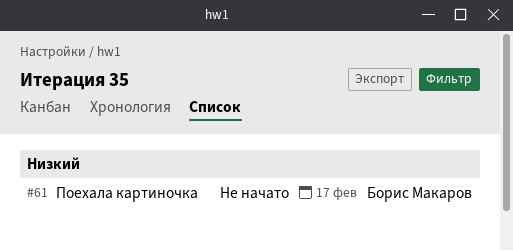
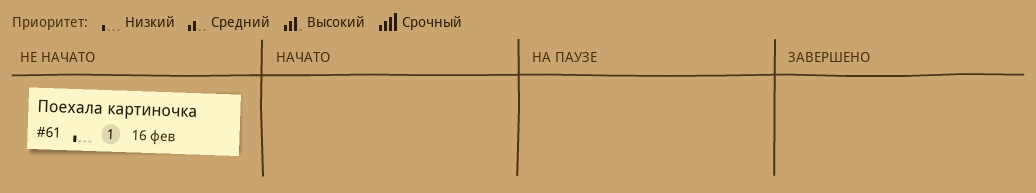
#61, due: Feb 17 -> Feb 16

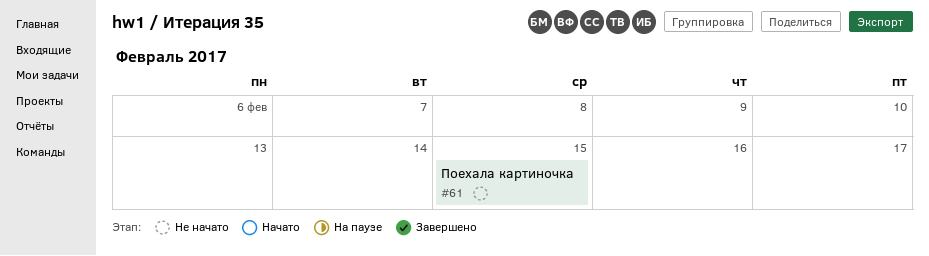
#61, due: Feb 16 -> Feb 15

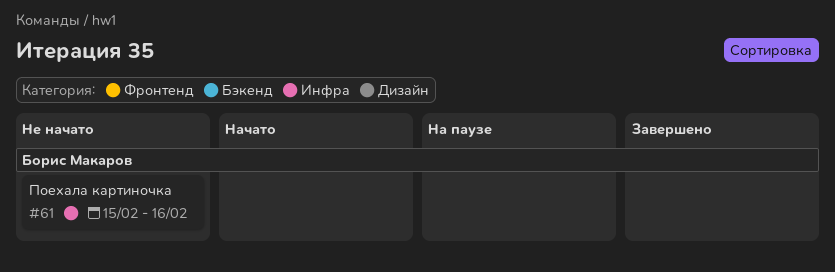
#61, due: Feb 15 -> Feb 16

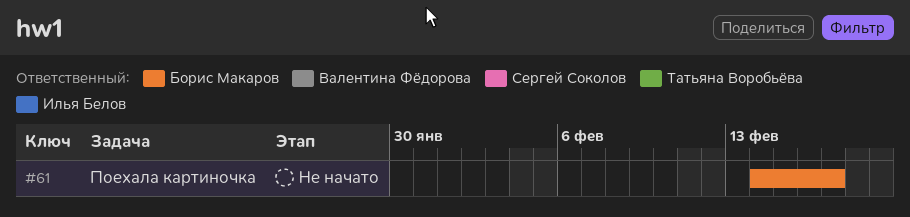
#61, start: Feb 15 -> Feb 14
#61, due: Feb 16 -> Feb 17

